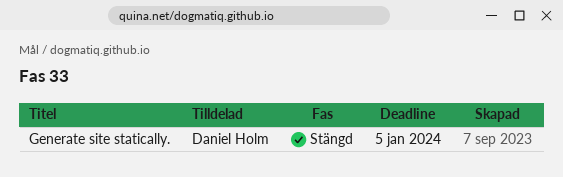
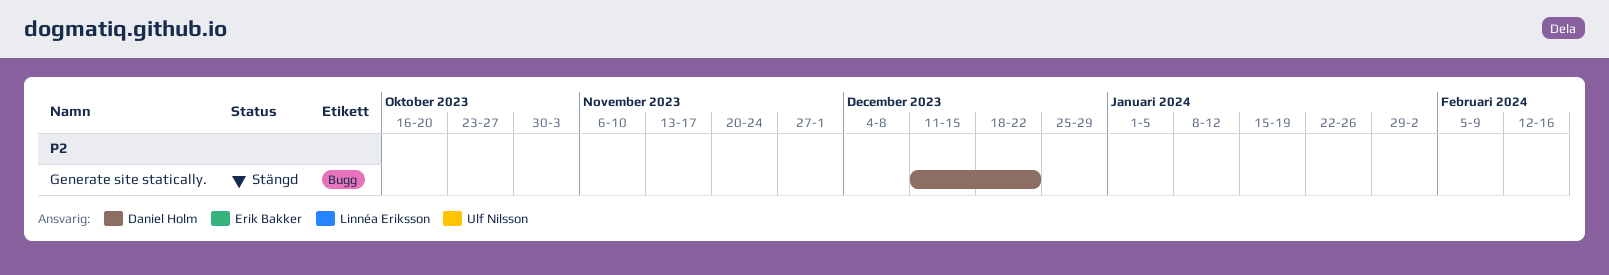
Generate site statically., due: Jan 5 -> Dec 22

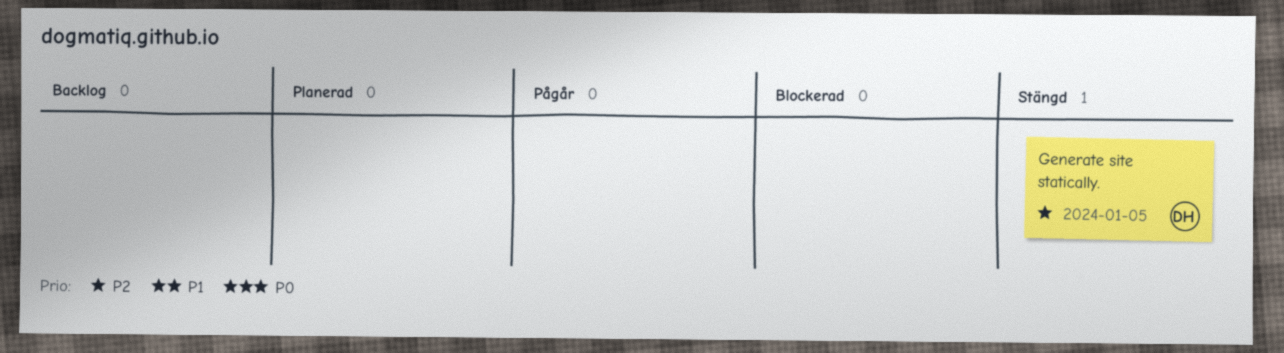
Generate site statically., due: Dec 22 -> Jan 5

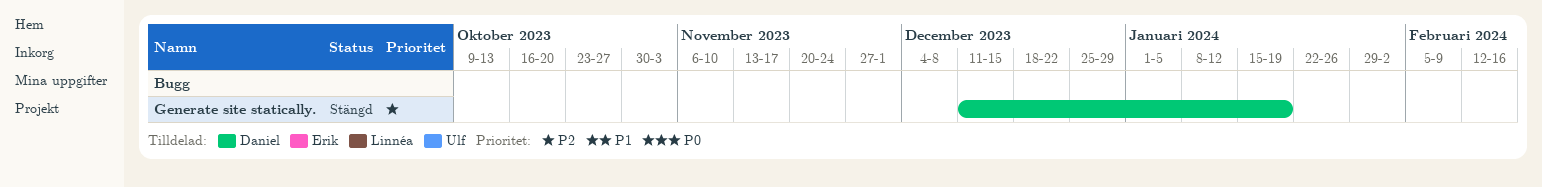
Generate site statically., due: Jan 5 -> Jan 19

